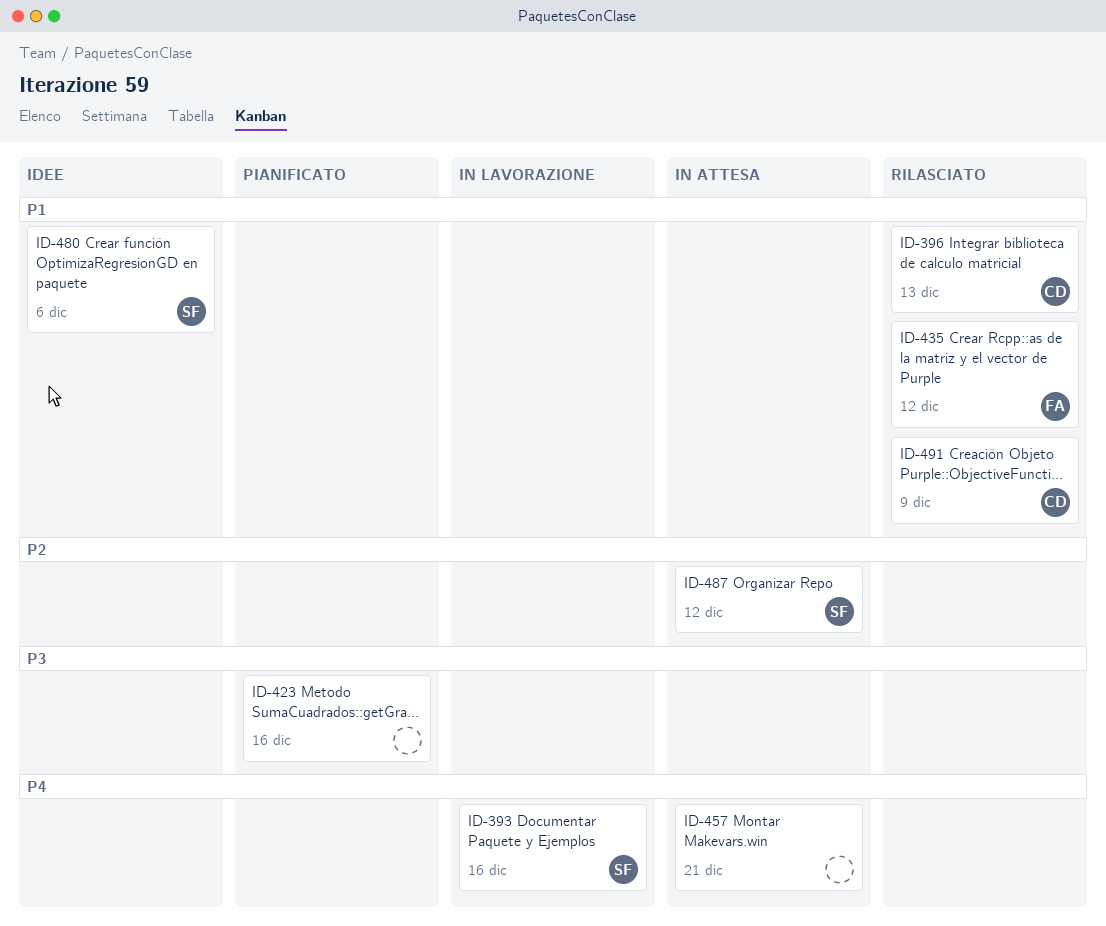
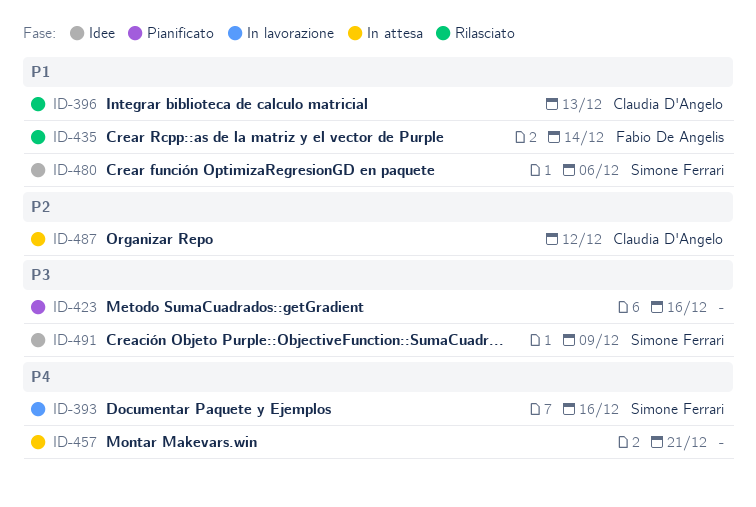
ID-435, due: Dec 12 -> Dec 14
ID-487, owner: Simone Ferrari -> Claudia D'Angelo
ID-491, status: Rilasciato -> Idee
ID-491, owner: Claudia D'Angelo -> Simone Ferrari
ID-491, priority: P1 -> P3

